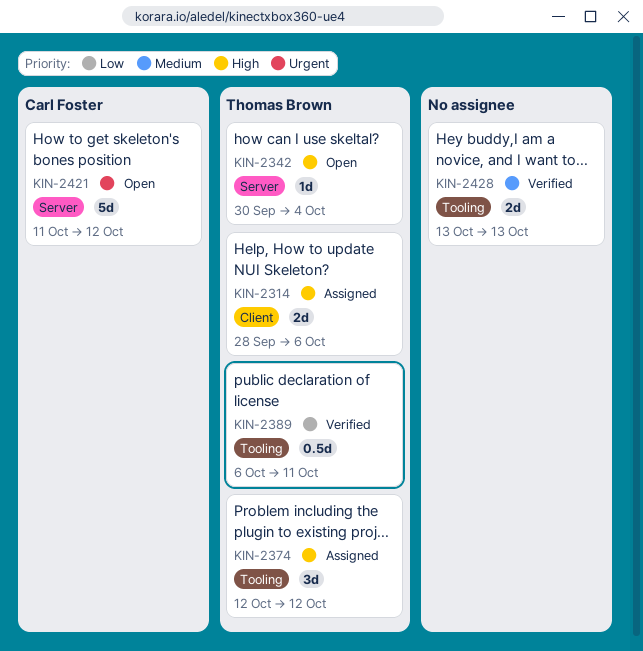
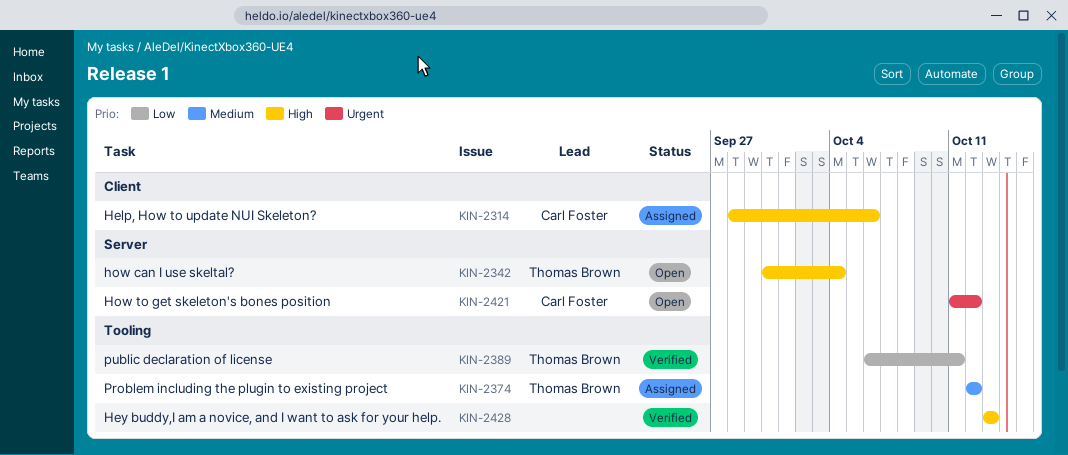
KIN-2314, owner: Thomas Brown -> Carl Foster
KIN-2374, priority: High -> Medium
KIN-2428, priority: Medium -> High

